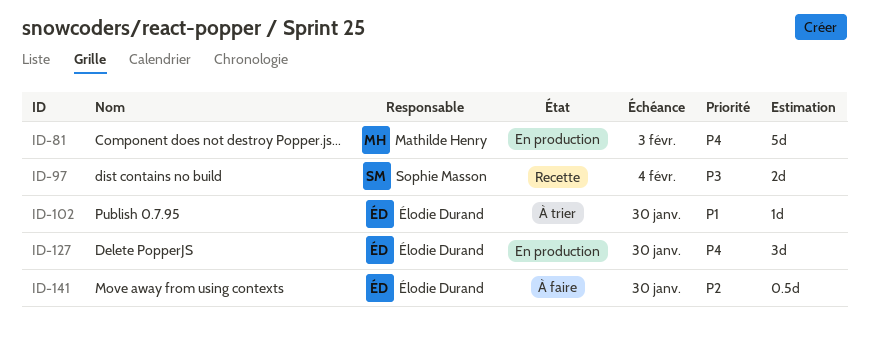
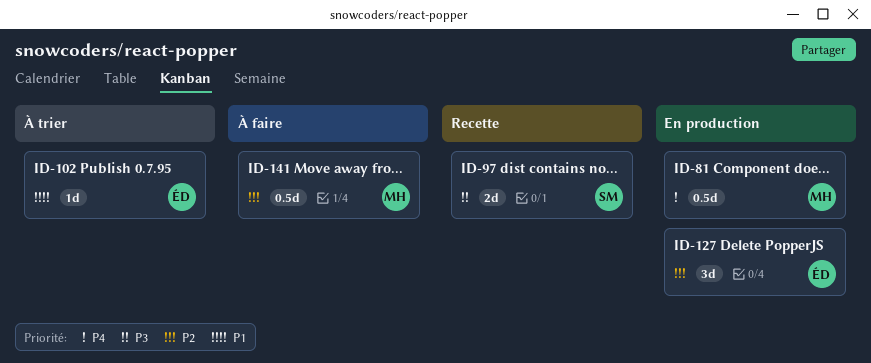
ID-81, estimate: 5d -> 0.5d
ID-127, priority: P4 -> P2
ID-141, owner: Élodie Durand -> Mathilde Henry

